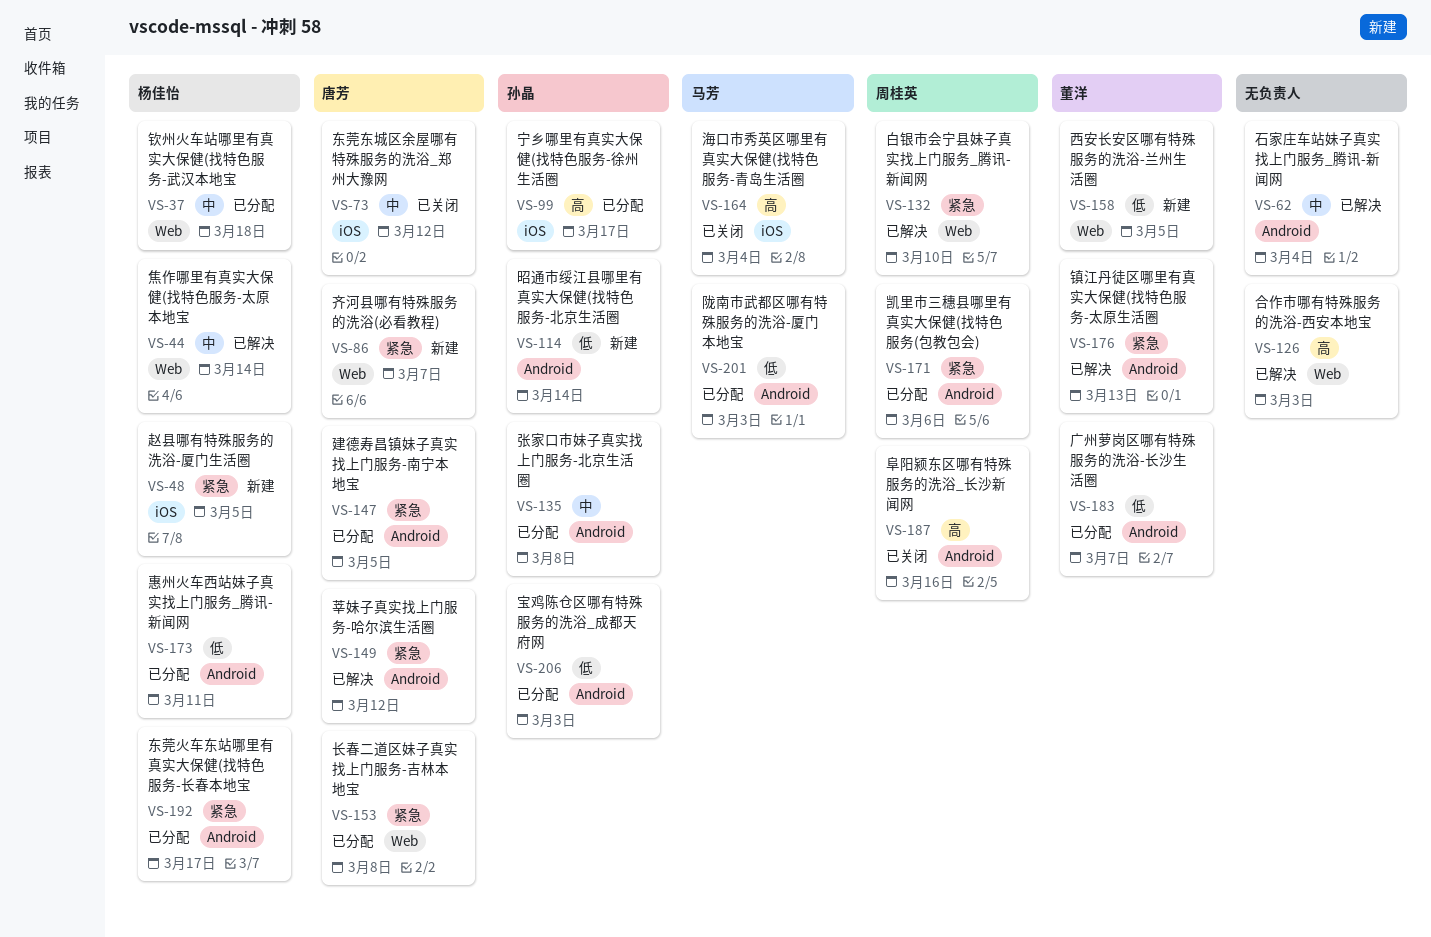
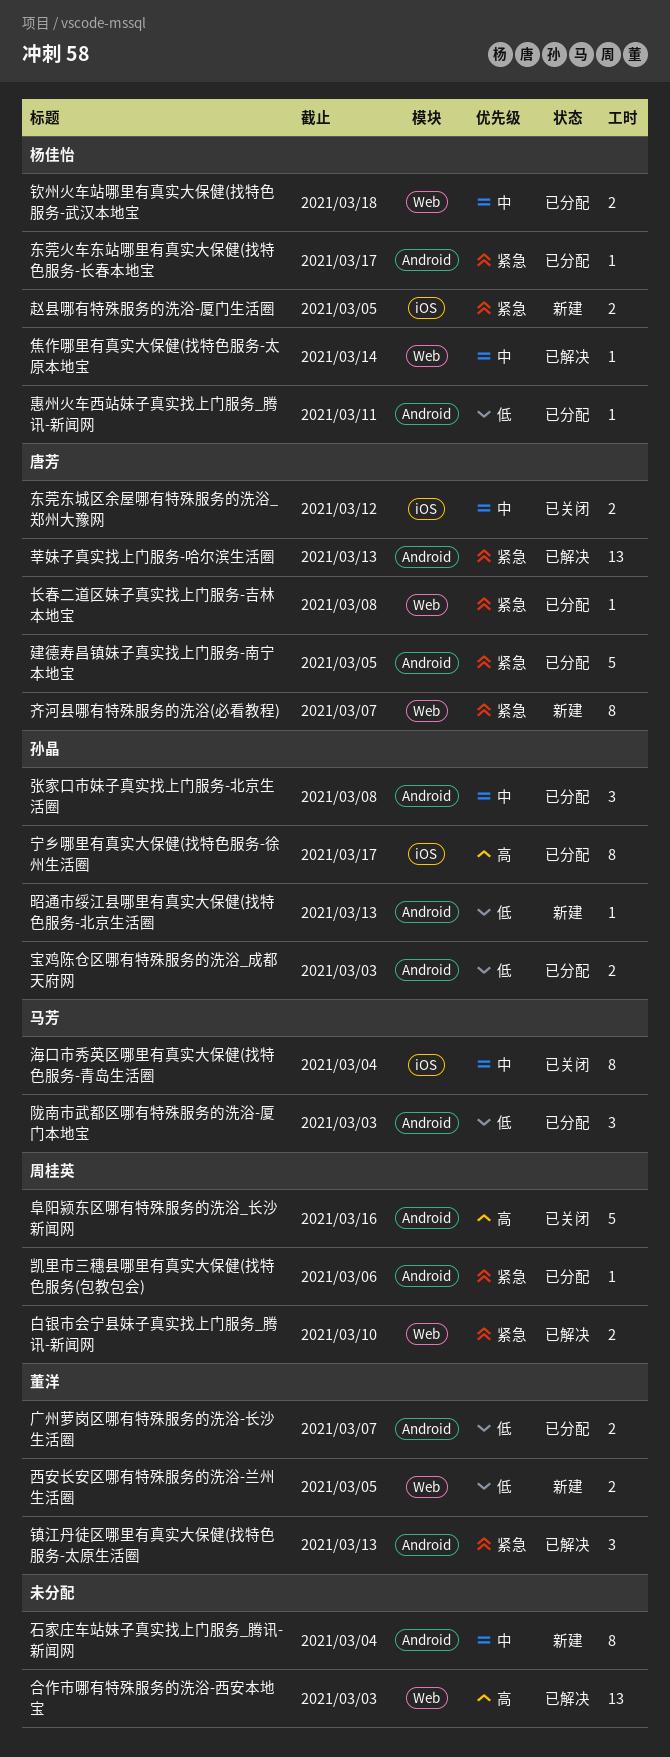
昭通市绥江县哪里有真实大保健(找特色服务-北京生活圈, due: Mar 14 -> Mar 13
海口市秀英区哪里有真实大保健(找特色服务-青岛生活圈, priority: 高 -> 中
石家庄车站妹子真实找上门服务_腾讯-新闻网, status: 已解决 -> 新建
莘妹子真实找上门服务-哈尔滨生活圈, due: Mar 12 -> Mar 13

